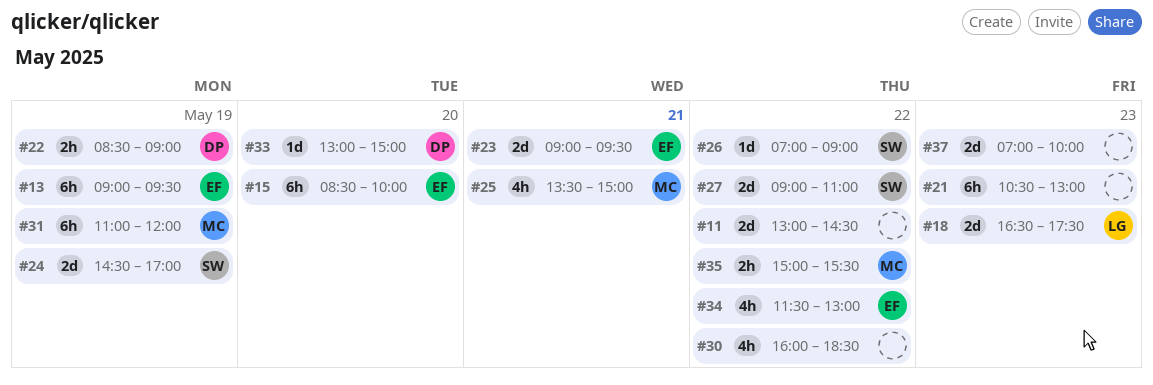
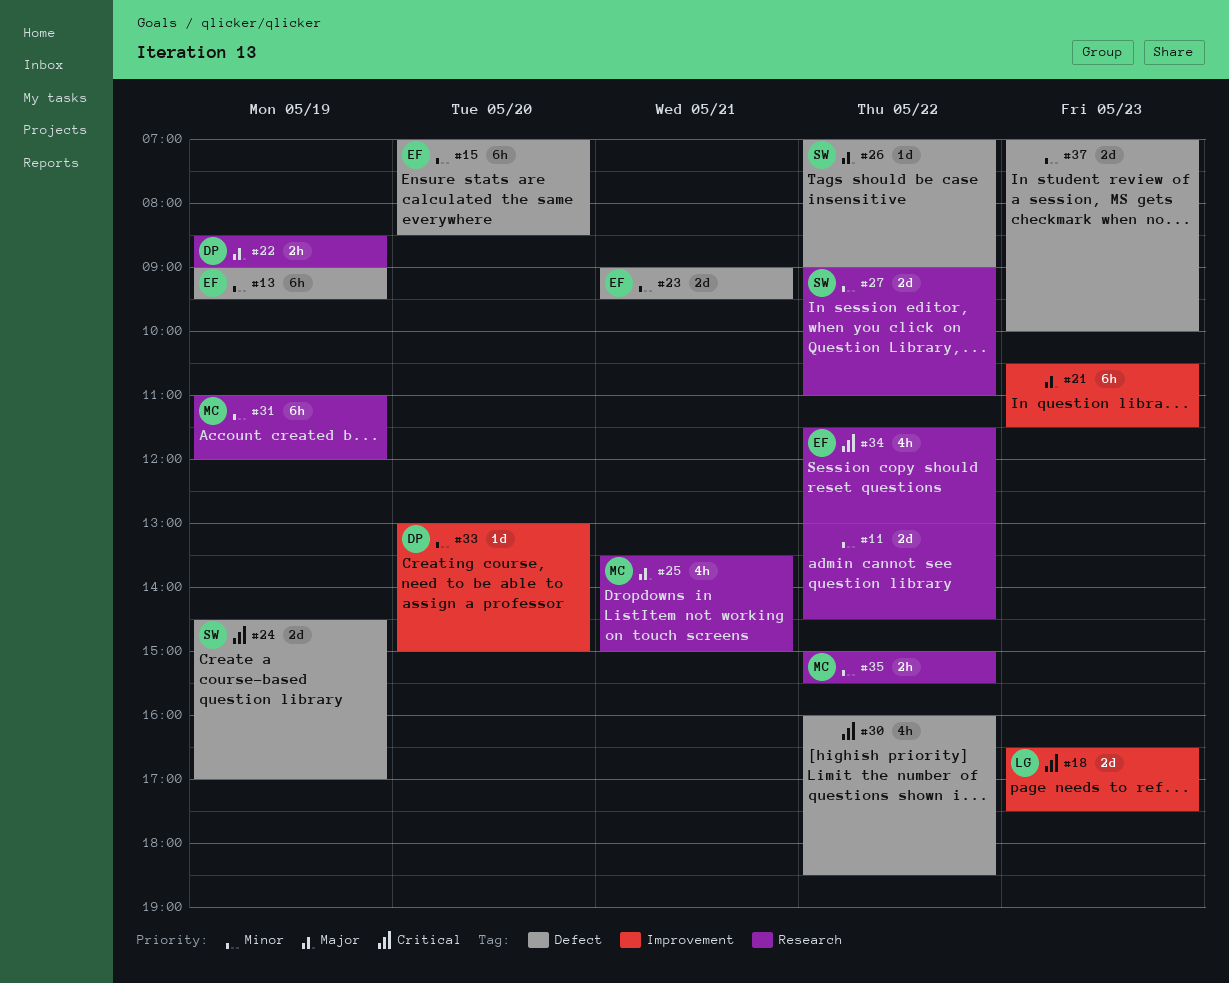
#15, begins: 08:30 -> 07:00
#15, ends: 10:00 -> 08:30
#21, ends: 13:00 -> 11:30

